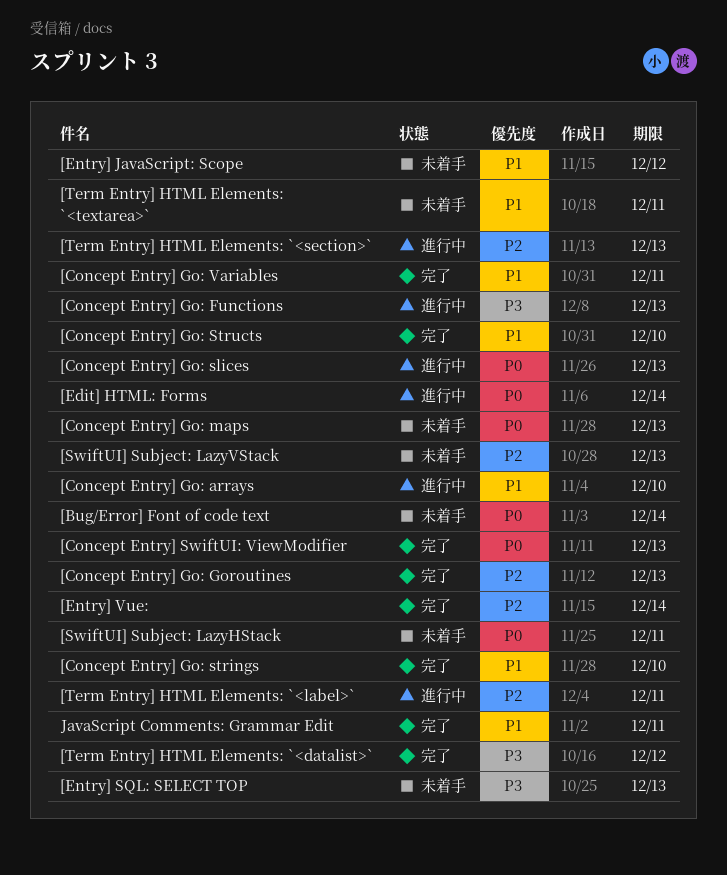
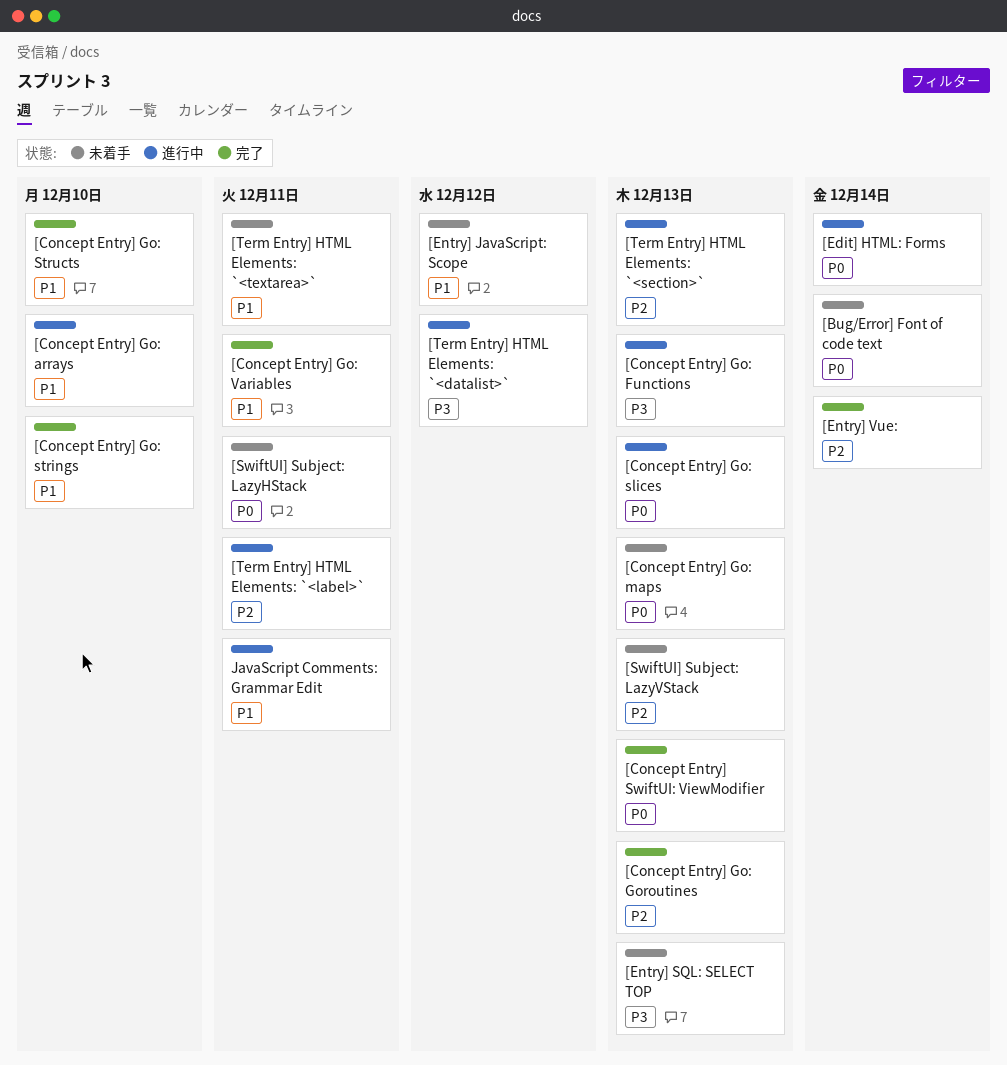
[Term Entry] HTML Elements: `<datalist>`, status: 完了 -> 進行中
JavaScript Comments: Grammar Edit, status: 完了 -> 進行中

